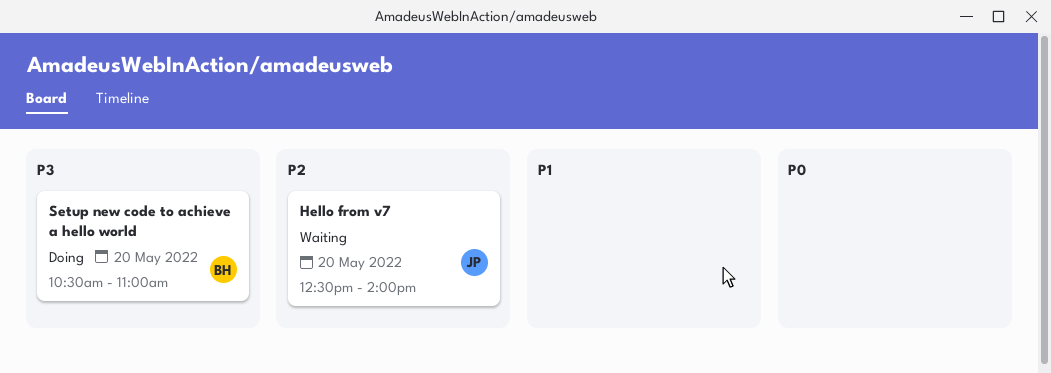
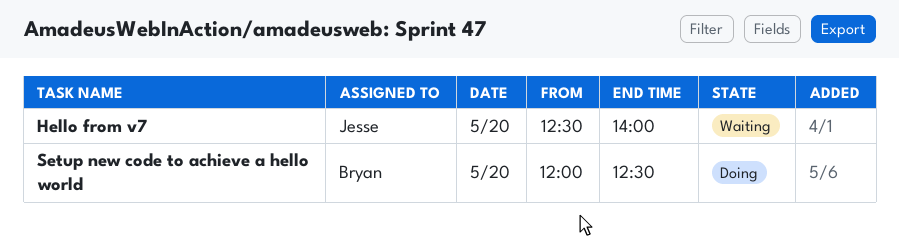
Setup new code to achieve a hello world, begins: 10:30 -> 12:00
Setup new code to achieve a hello world, ends: 11:00 -> 12:30

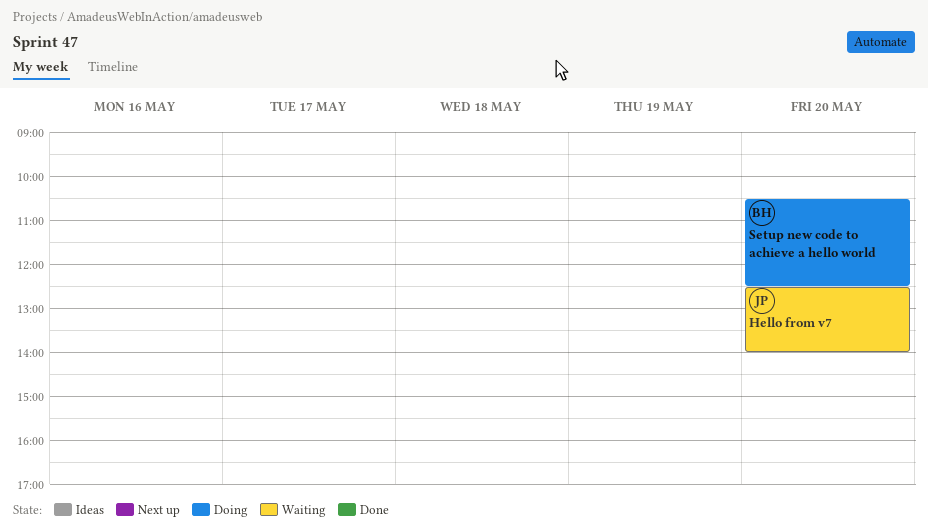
Setup new code to achieve a hello world, begins: 12:00 -> 10:30

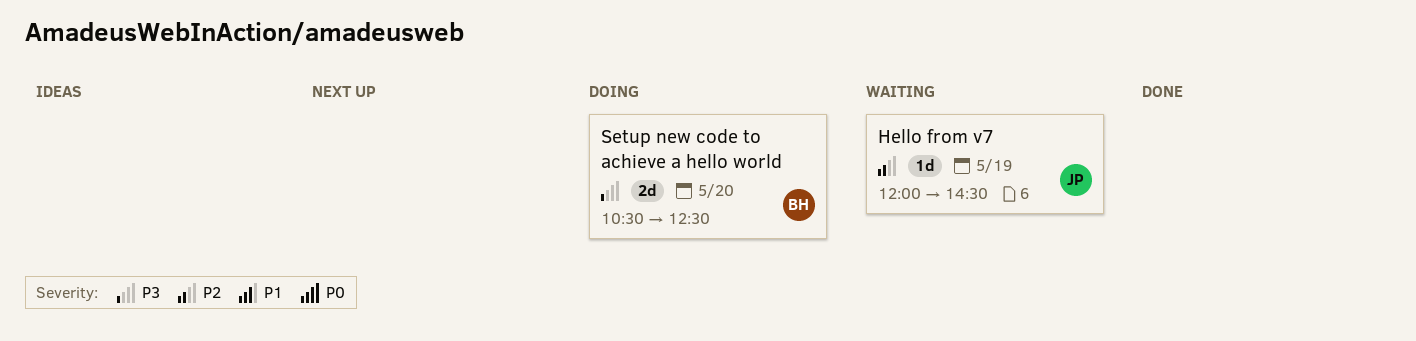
Hello from v7, day: May 20 -> May 19
Hello from v7, begins: 12:30 -> 12:00
Hello from v7, ends: 14:00 -> 14:30

